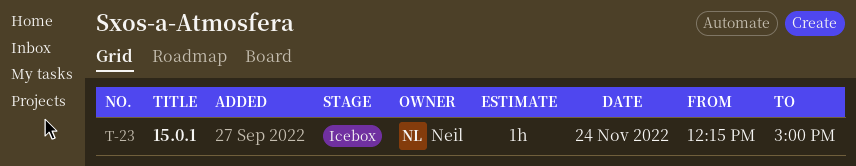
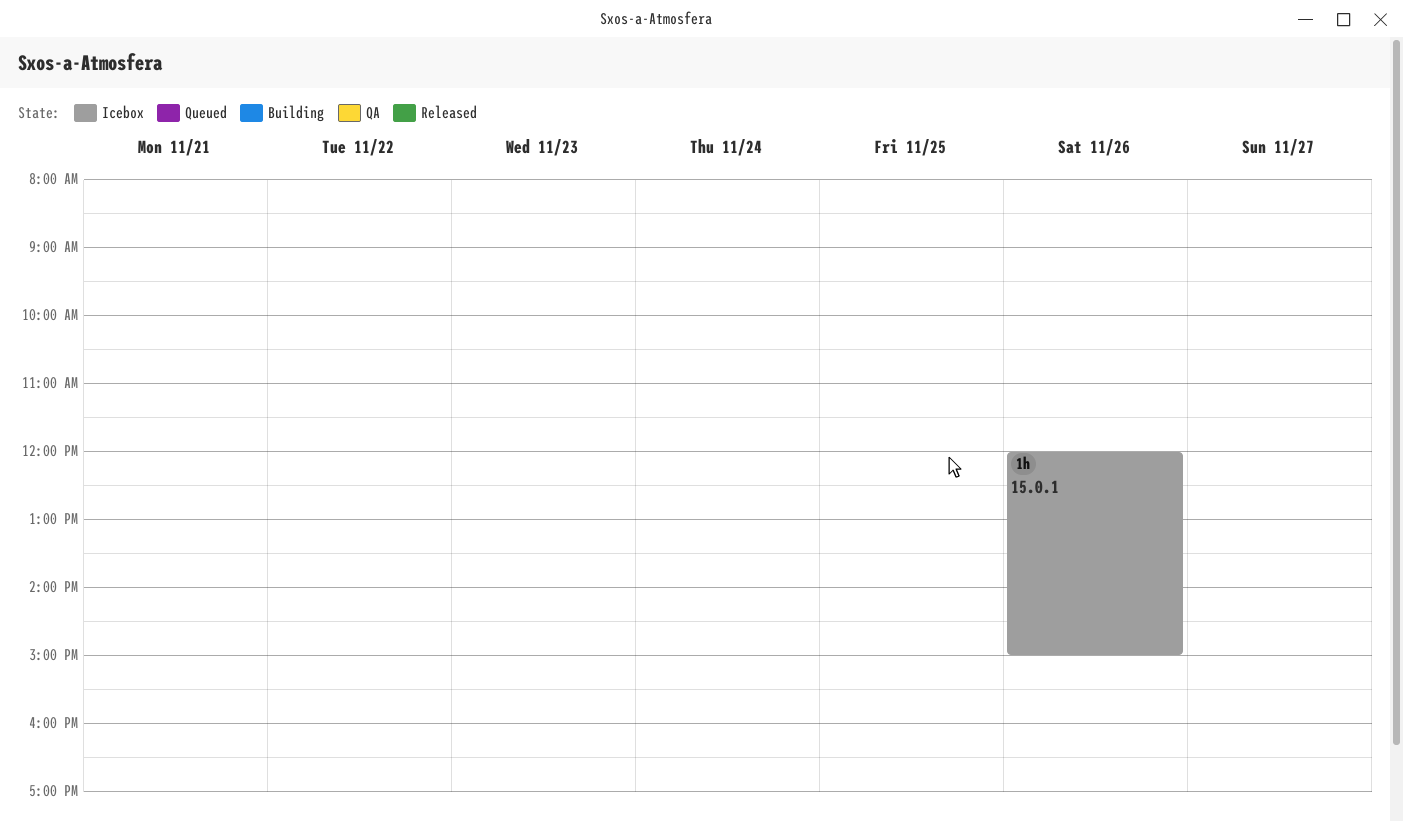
15.0.1, day: Nov 24 -> Nov 26
15.0.1, begins: 12:15 -> 12:00

